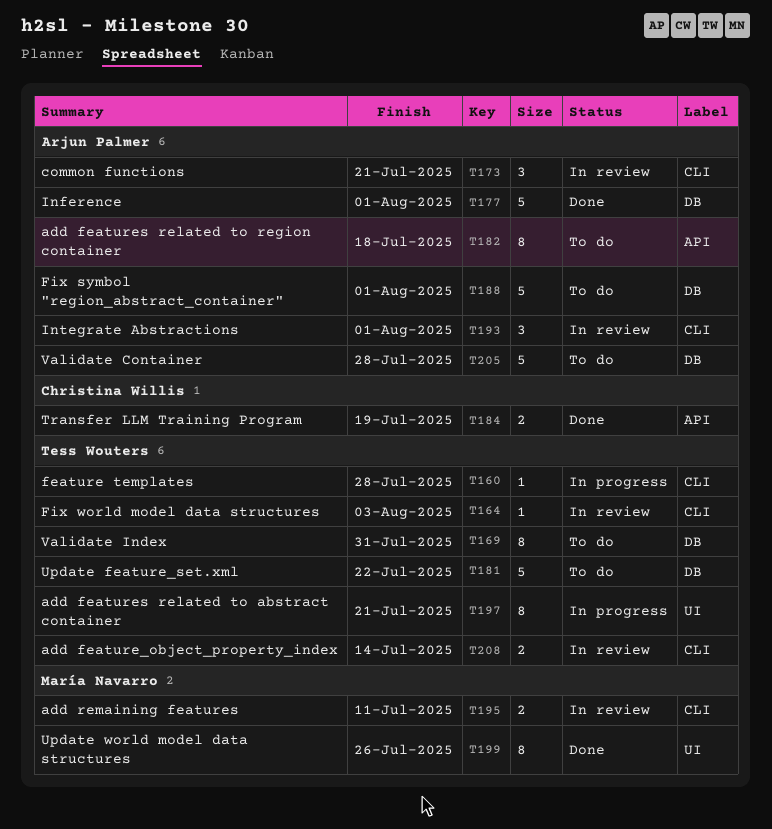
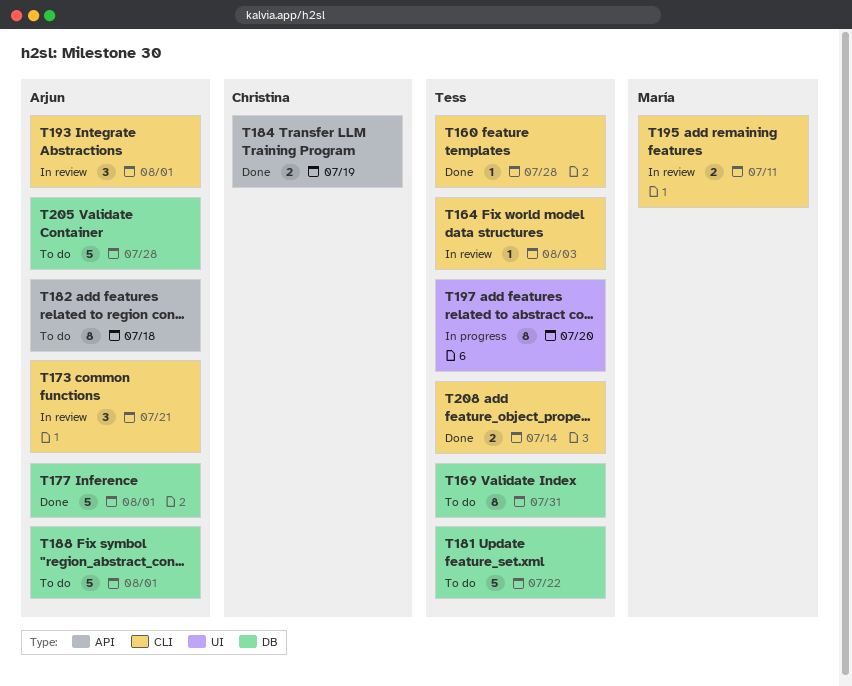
T160, status: In progress -> Done
T197, due: Jul 21 -> Jul 20
T199: present -> none
T208, status: In review -> Done

